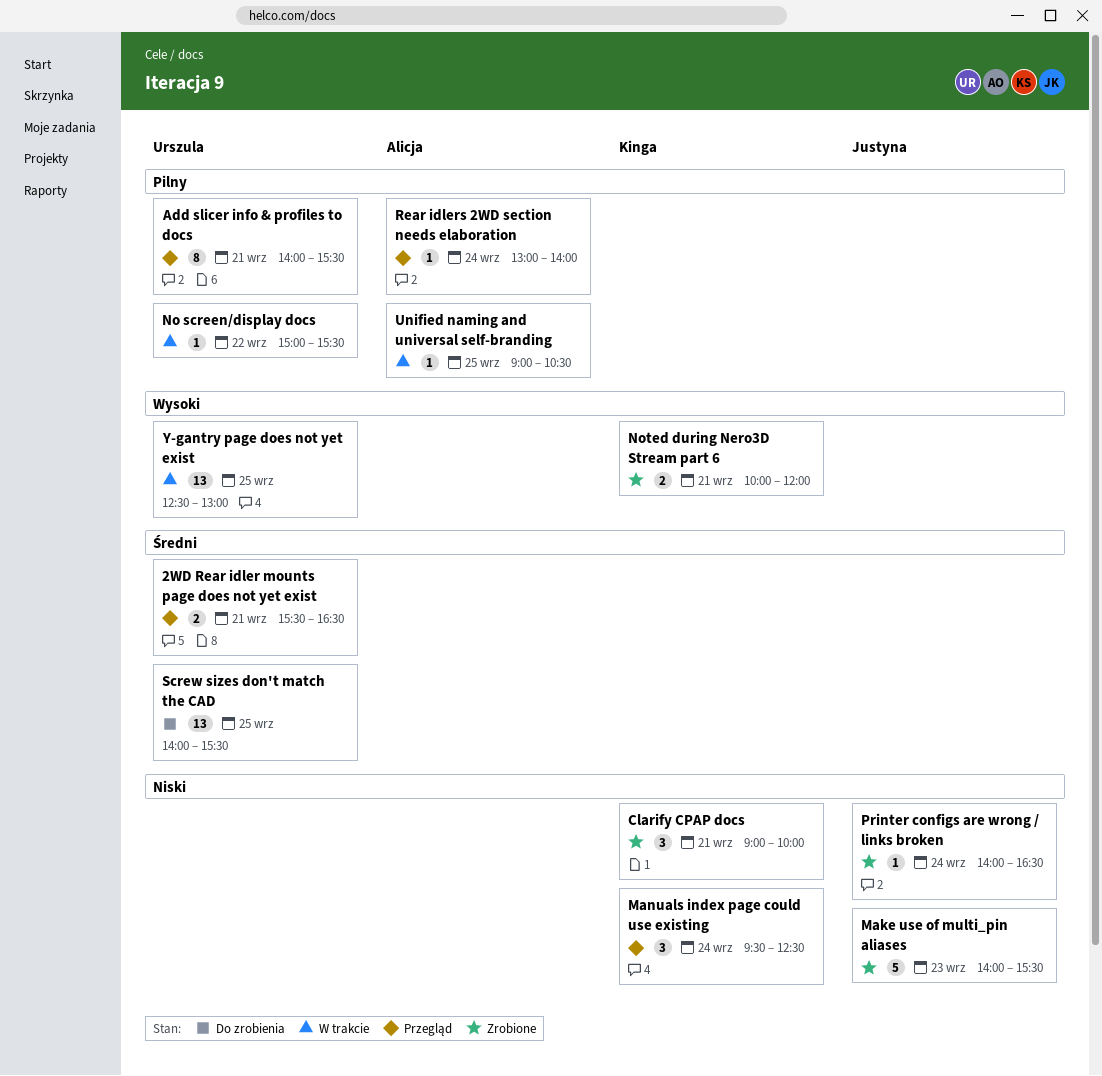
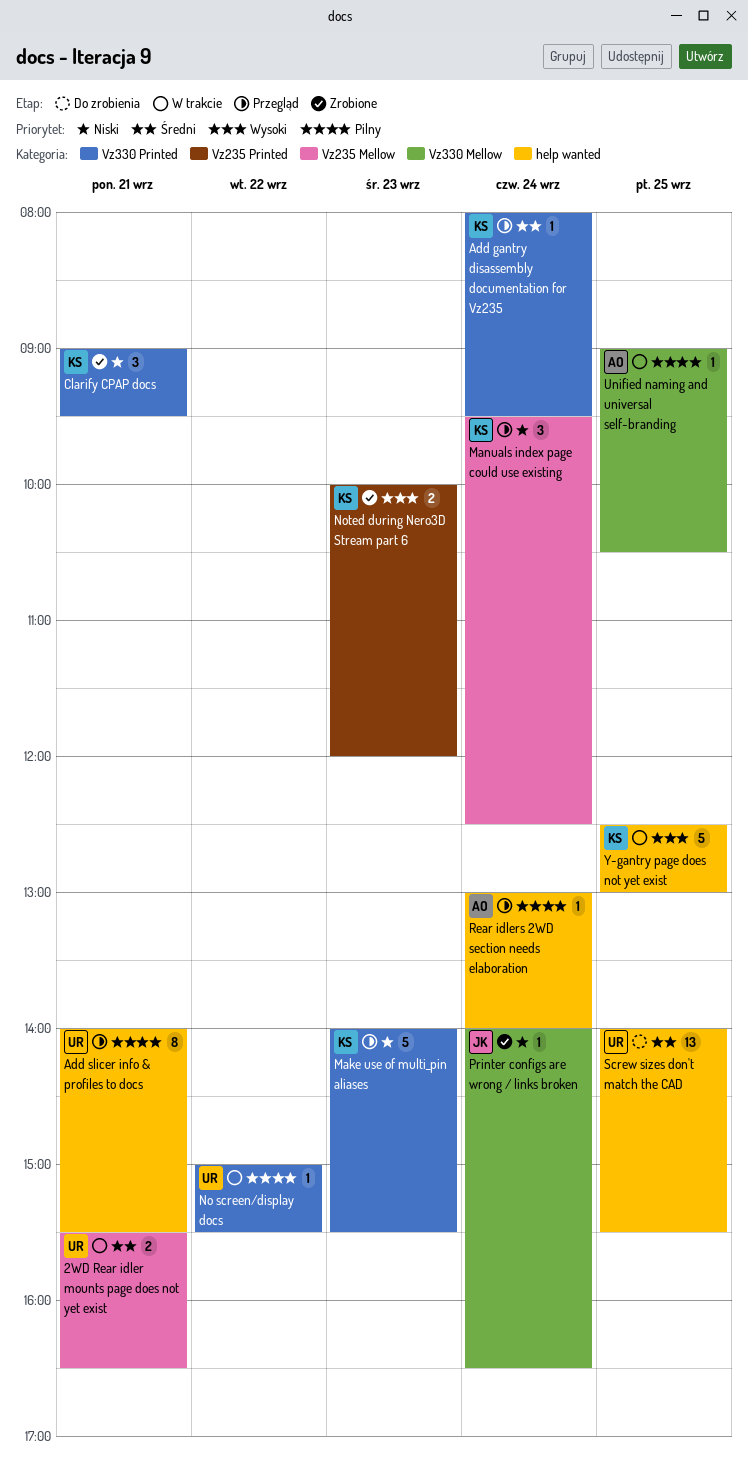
2WD Rear idler mounts page does not yet exist, status: Przegląd -> W trakcie
Add gantry disassembly documentation for Vz235: none -> present
Clarify CPAP docs, ends: 10:00 -> 09:30
Make use of multi_pin aliases, status: Zrobione -> Przegląd
Make use of multi_pin aliases, owner: Justyna -> Kinga
Noted during Nero3D Stream part 6, day: Sep 21 -> Sep 23
Y-gantry page does not yet exist, owner: Urszula -> Kinga
Y-gantry page does not yet exist, estimate: 13 -> 5

